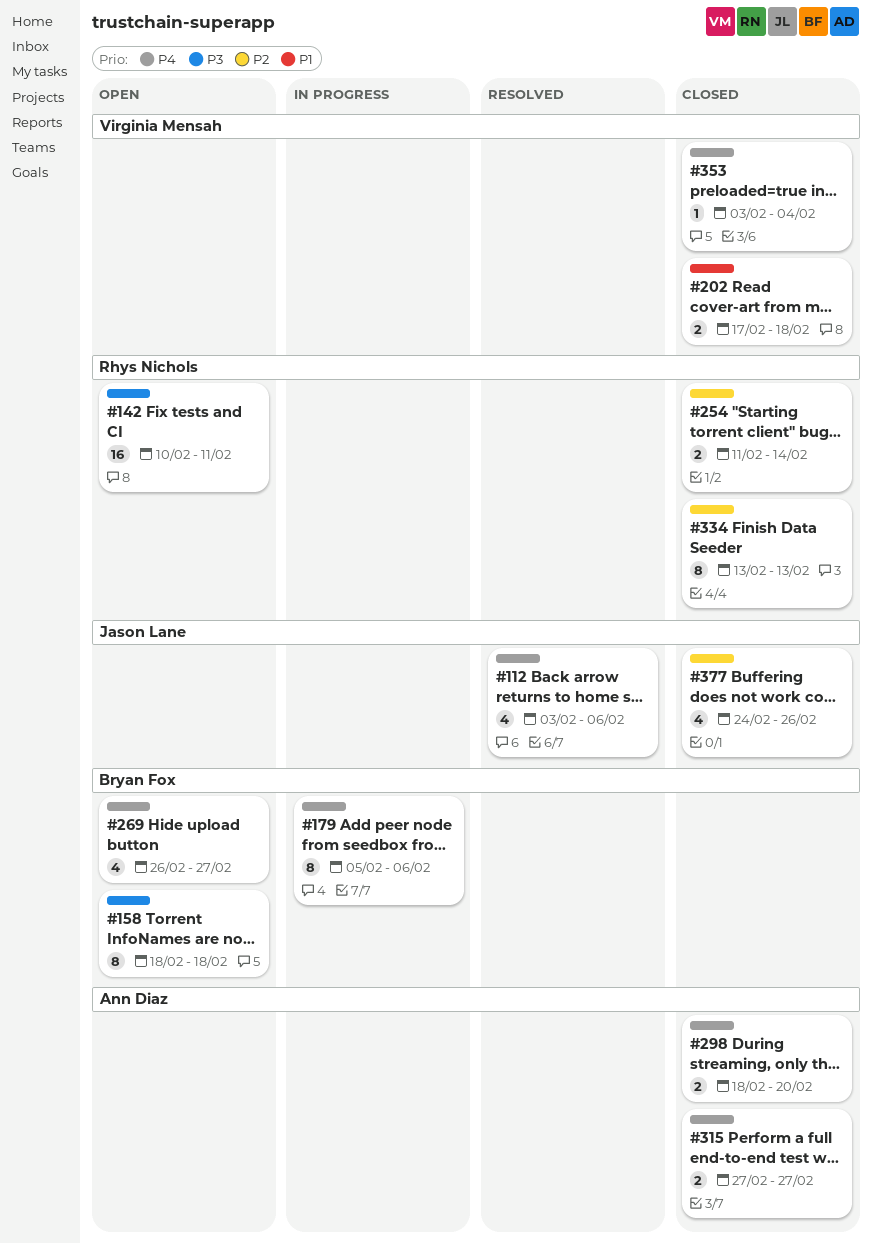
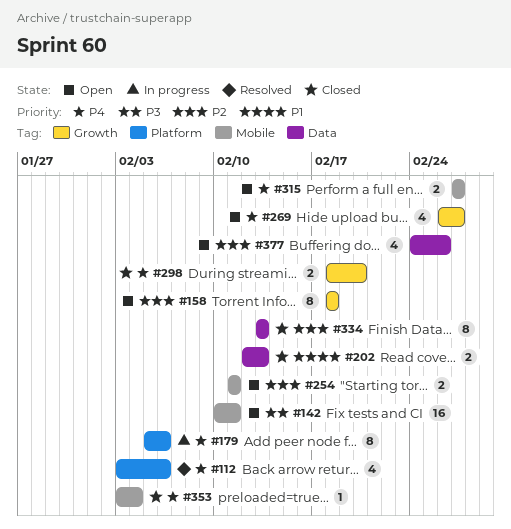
#158, priority: P3 -> P2
#202, start: Feb 17 -> Feb 12
#202, due: Feb 18 -> Feb 13
#254, status: Closed -> Open
#254, due: Feb 14 -> Feb 11
#315, status: Closed -> Open
#377, status: Closed -> Open

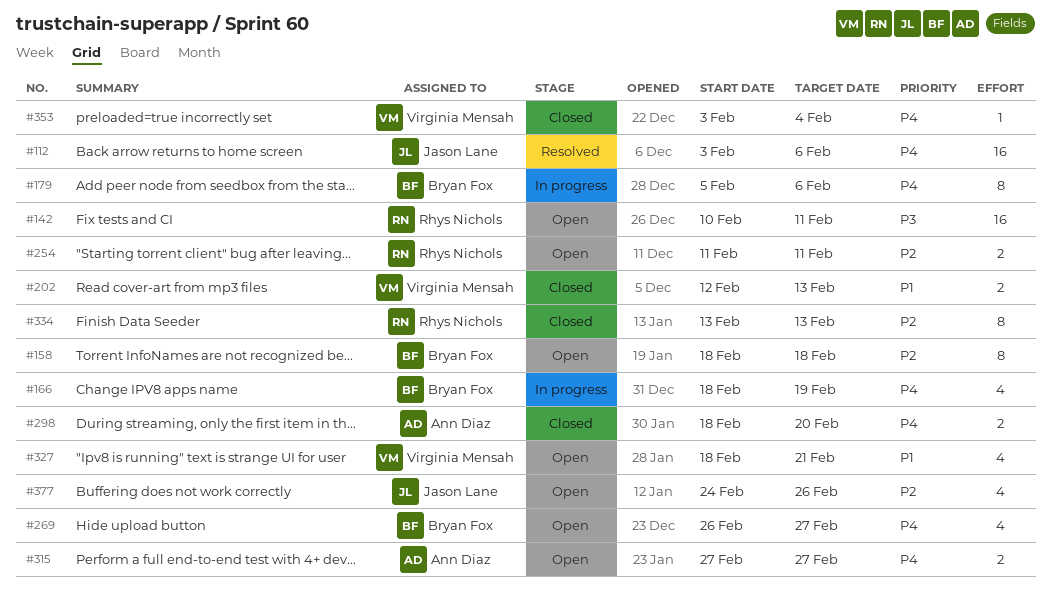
#112, estimate: 4 -> 16
#166: none -> present
#327: none -> present

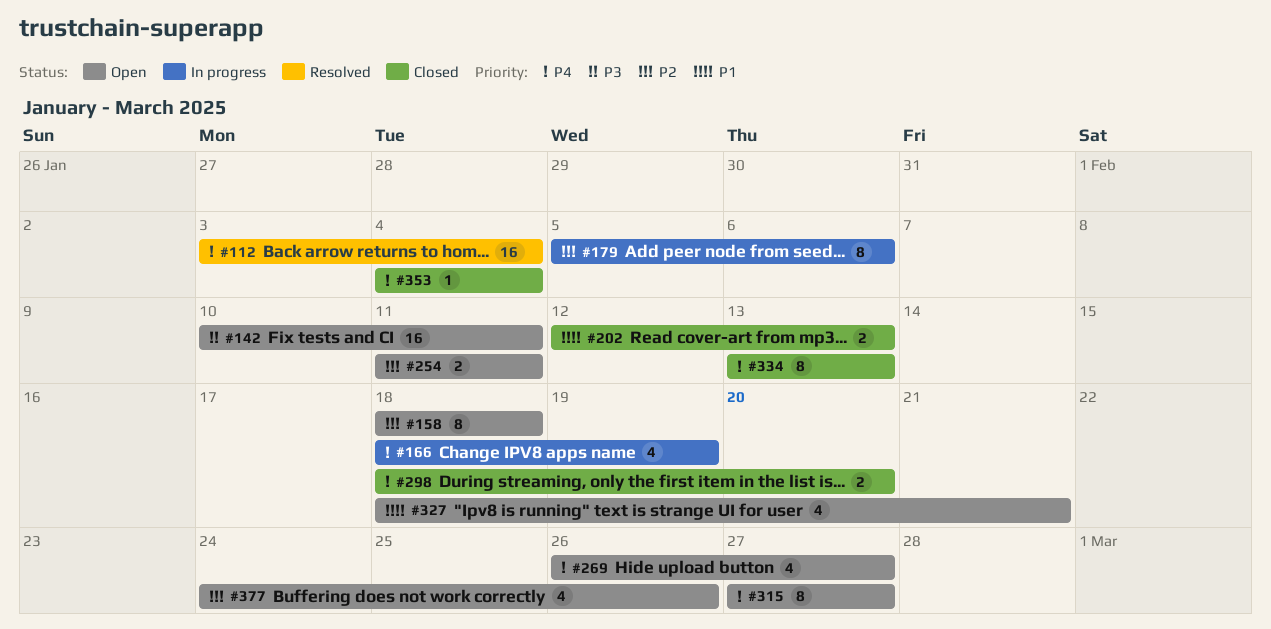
#112, due: Feb 6 -> Feb 4
#179, priority: P4 -> P2
#315, estimate: 2 -> 8
#334, priority: P2 -> P4
#353, start: Feb 3 -> Feb 4

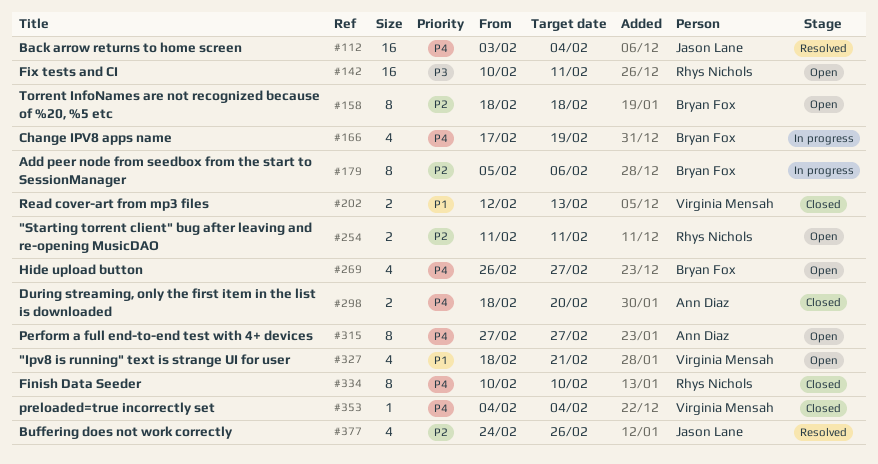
#166, start: Feb 18 -> Feb 17
#334, start: Feb 13 -> Feb 10
#334, due: Feb 13 -> Feb 10
#377, status: Open -> Resolved

